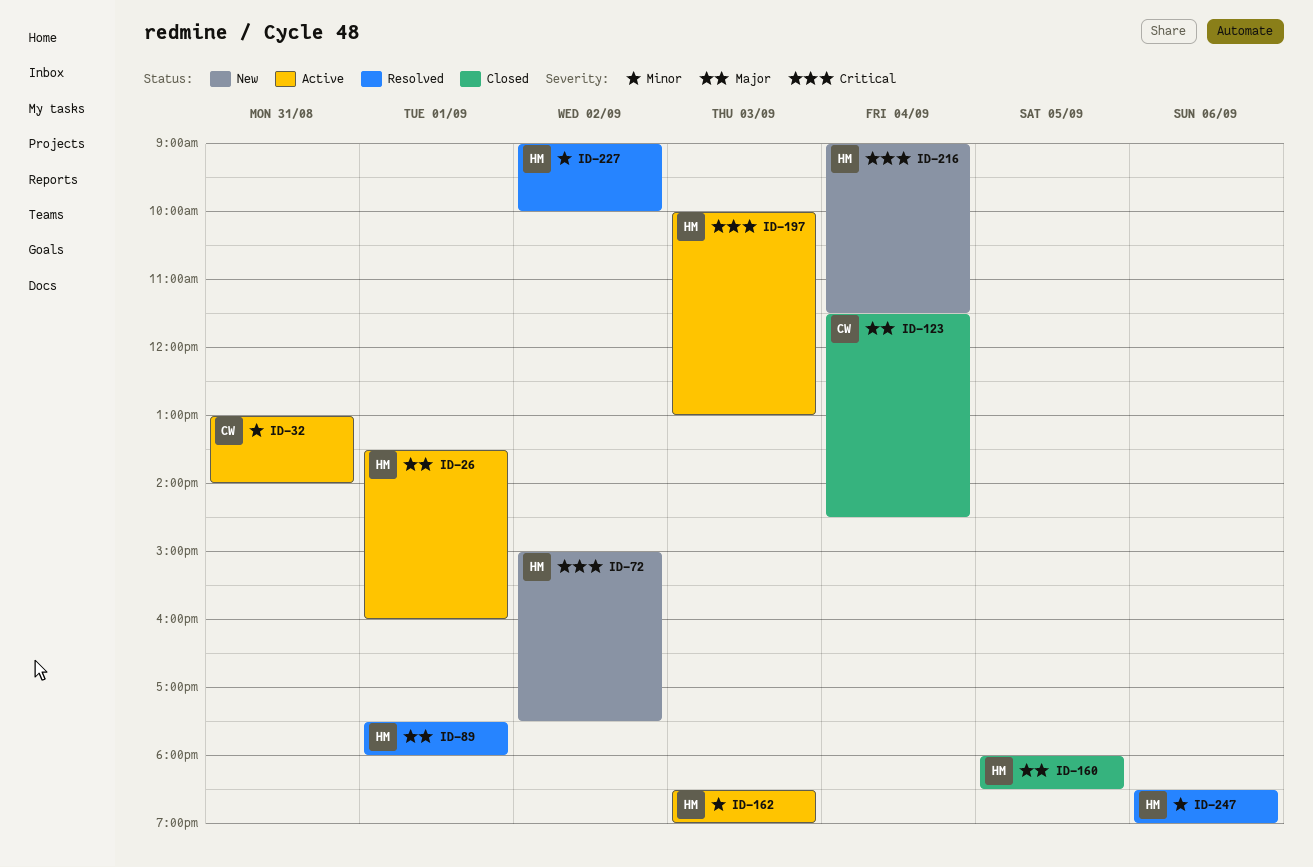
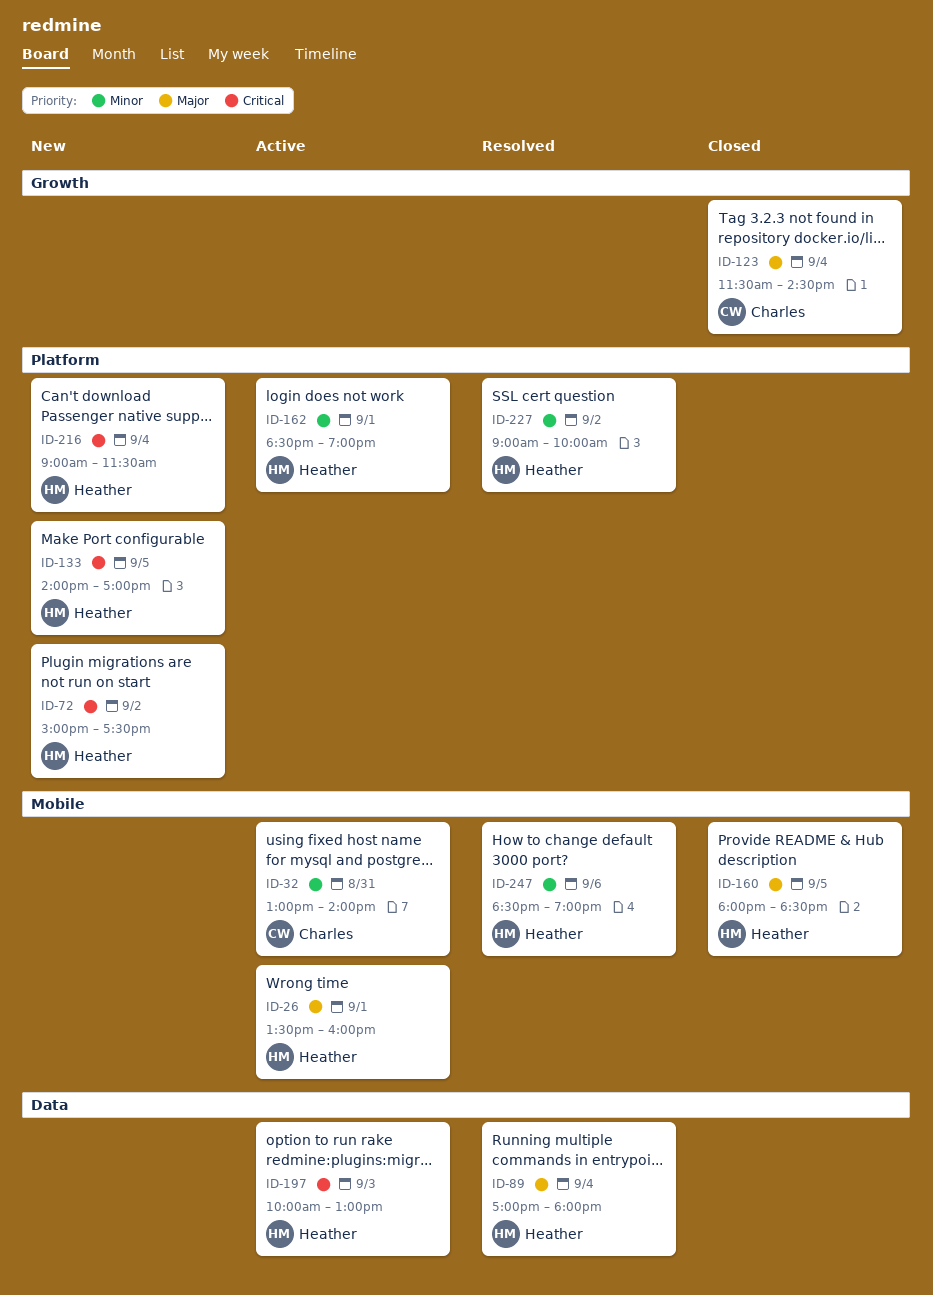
ID-89, day: Sep 1 -> Sep 4
ID-89, begins: 17:30 -> 17:00
ID-133: none -> present
ID-162, day: Sep 3 -> Sep 1

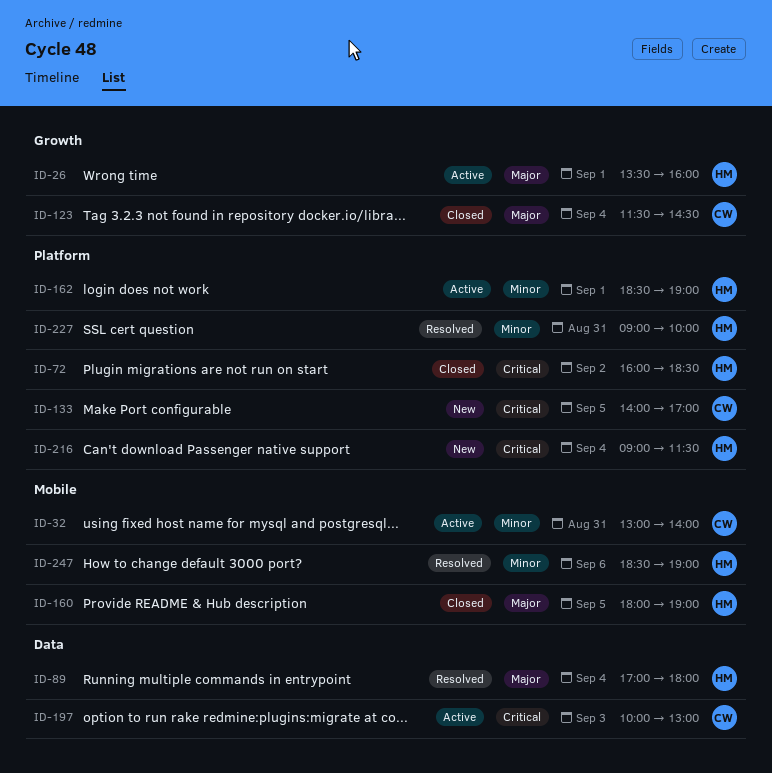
ID-26, label: Mobile -> Growth
ID-72, status: New -> Closed
ID-72, begins: 15:00 -> 16:00
ID-72, ends: 17:30 -> 18:30
ID-133, owner: Heather -> Charles
ID-160, ends: 18:30 -> 19:00
ID-197, owner: Heather -> Charles
ID-227, day: Sep 2 -> Aug 31

